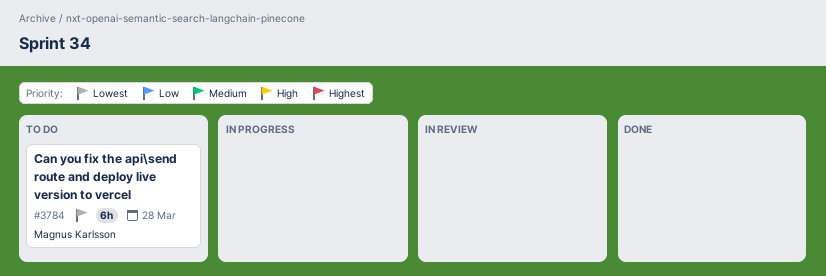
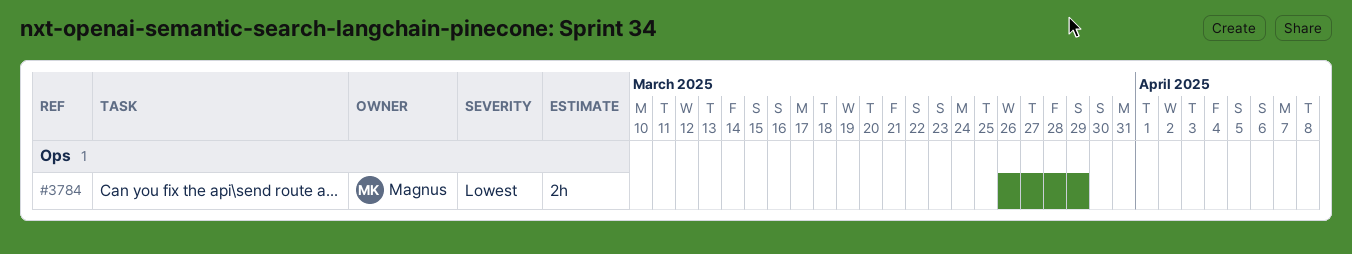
#3784, estimate: 6h -> 2h
#3784, due: Mar 28 -> Mar 29

